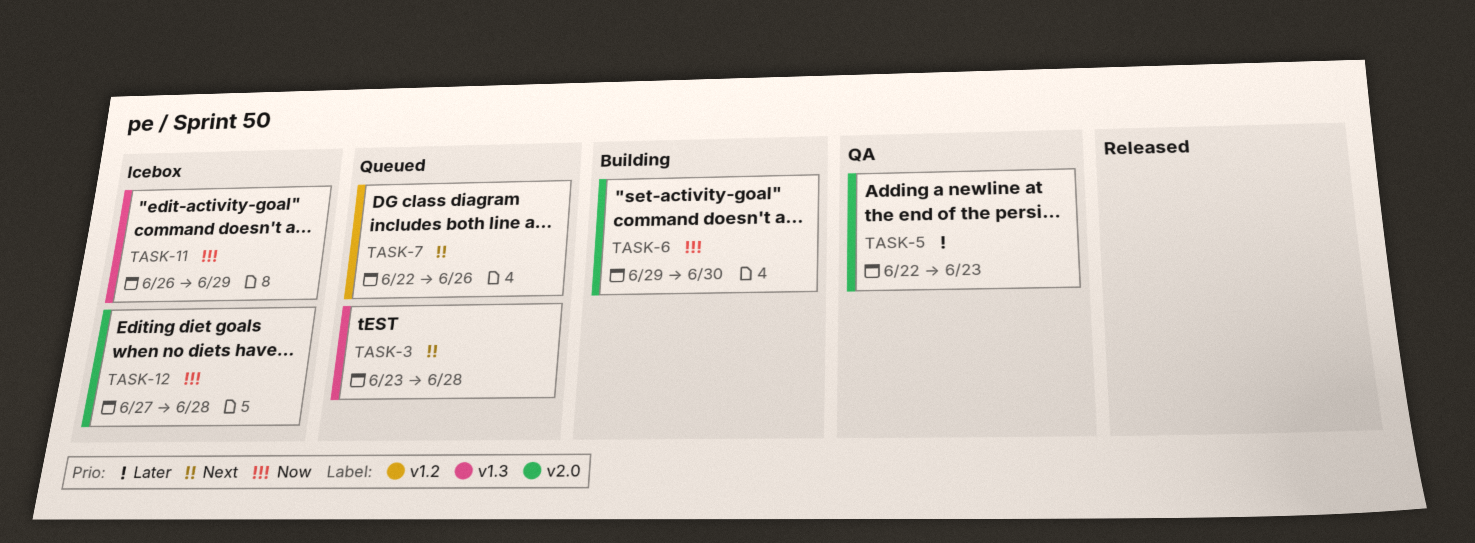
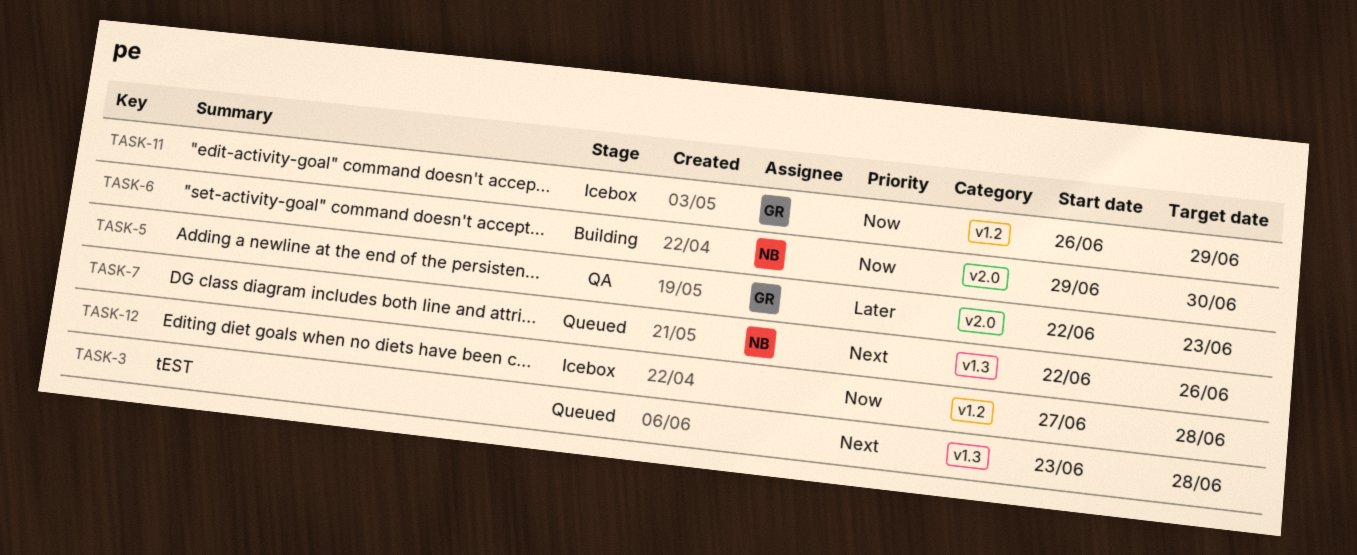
TASK-7, label: v1.2 -> v1.3
TASK-11, label: v1.3 -> v1.2
TASK-12, label: v2.0 -> v1.2

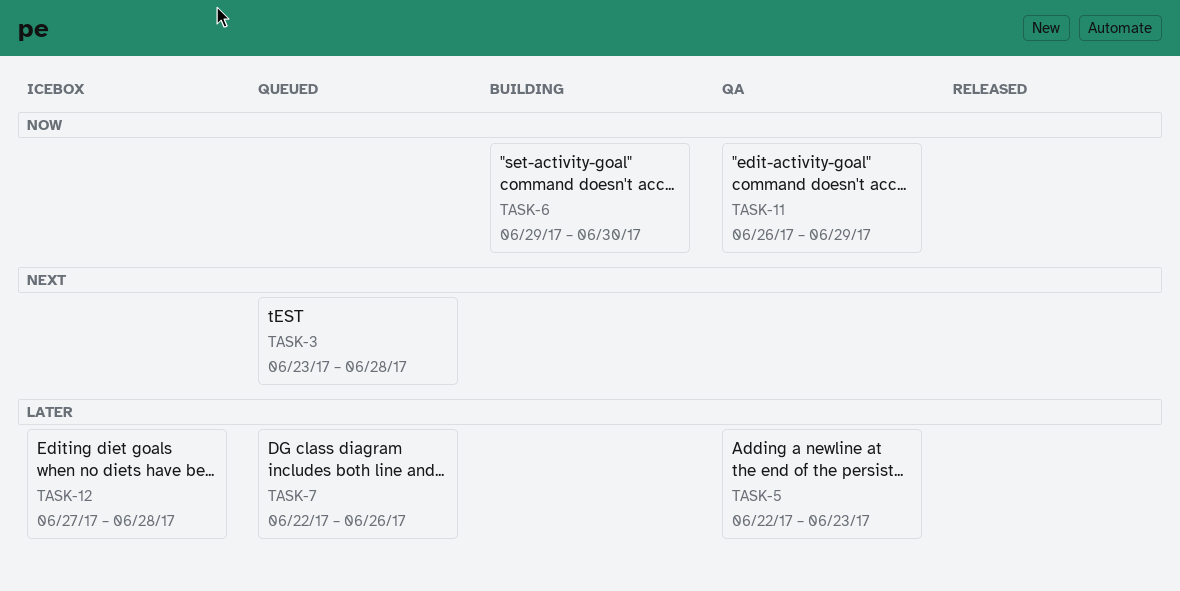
TASK-7, priority: Next -> Later
TASK-11, status: Icebox -> QA
TASK-12, priority: Now -> Later

